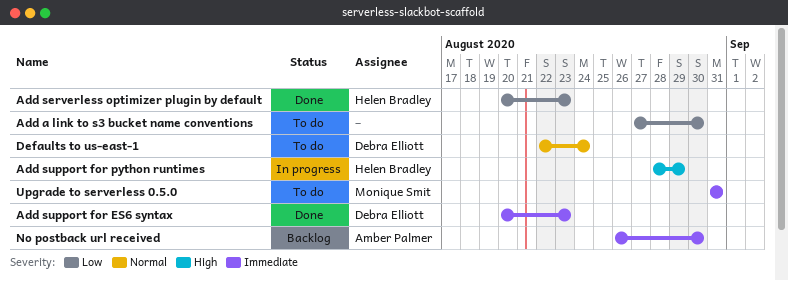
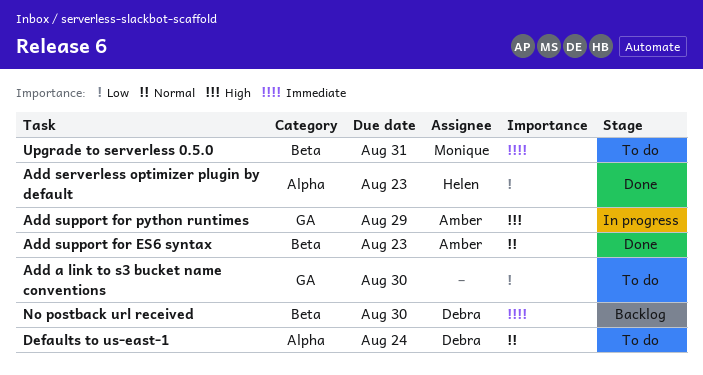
Add support for ES6 syntax, owner: Debra Elliott -> Amber Palmer
Add support for ES6 syntax, priority: Immediate -> Normal
Add support for python runtimes, owner: Helen Bradley -> Amber Palmer
No postback url received, owner: Amber Palmer -> Debra Elliott

